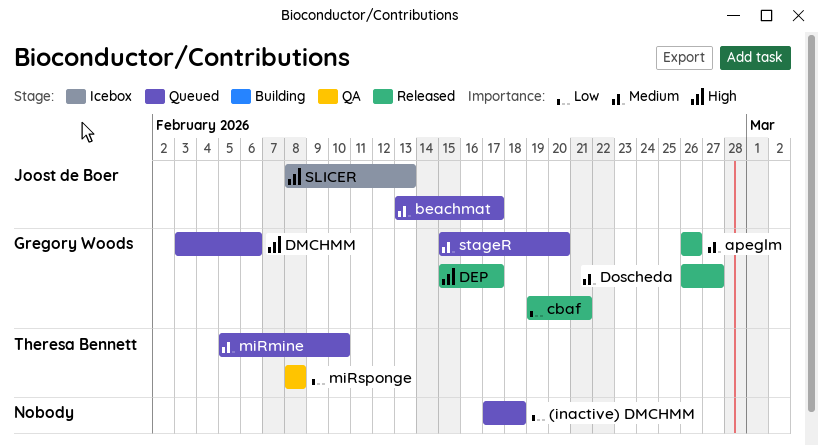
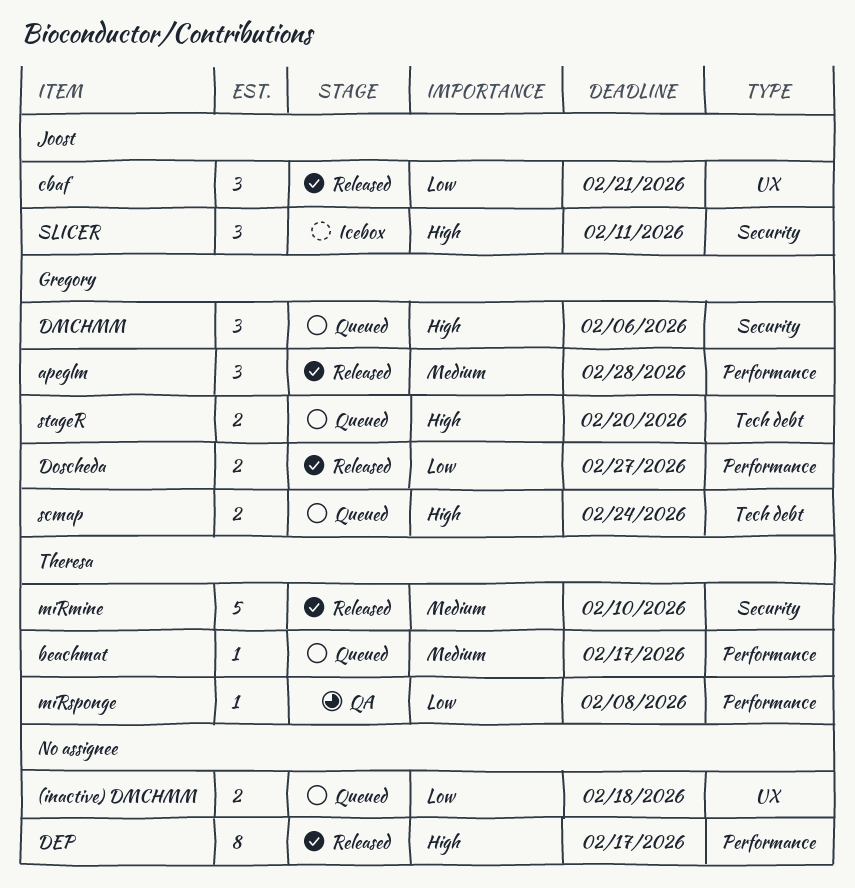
apeglm, due: Feb 26 -> Feb 28
beachmat, owner: Joost de Boer -> Theresa Bennett
cbaf, owner: Gregory Woods -> Joost de Boer
DEP, owner: Gregory Woods -> none
Doscheda, priority: Medium -> Low
miRmine, status: Queued -> Released
scmap: none -> present
SLICER, due: Feb 13 -> Feb 11
stageR, priority: Medium -> High

